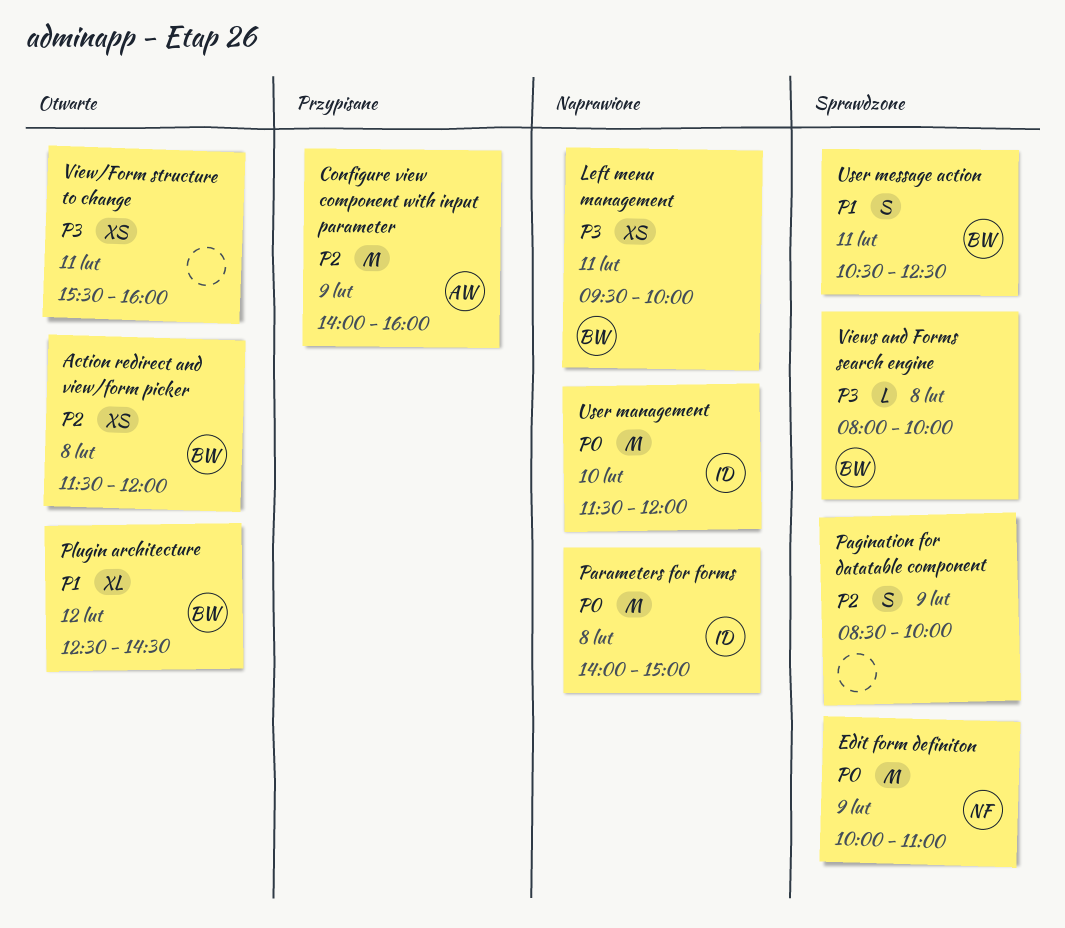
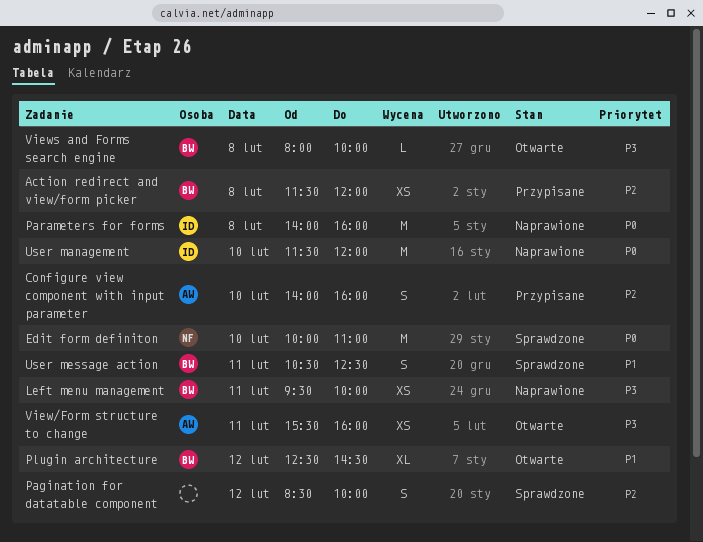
Action redirect and view/form picker, status: Otwarte -> Przypisane
Configure view component with input parameter, estimate: M -> S
Configure view component with input parameter, day: Feb 9 -> Feb 10
Edit form definiton, day: Feb 9 -> Feb 10
Pagination for datatable component, day: Feb 9 -> Feb 12
Parameters for forms, ends: 15:00 -> 16:00
View/Form structure to change, owner: none -> AW
Views and Forms search engine, status: Sprawdzone -> Otwarte

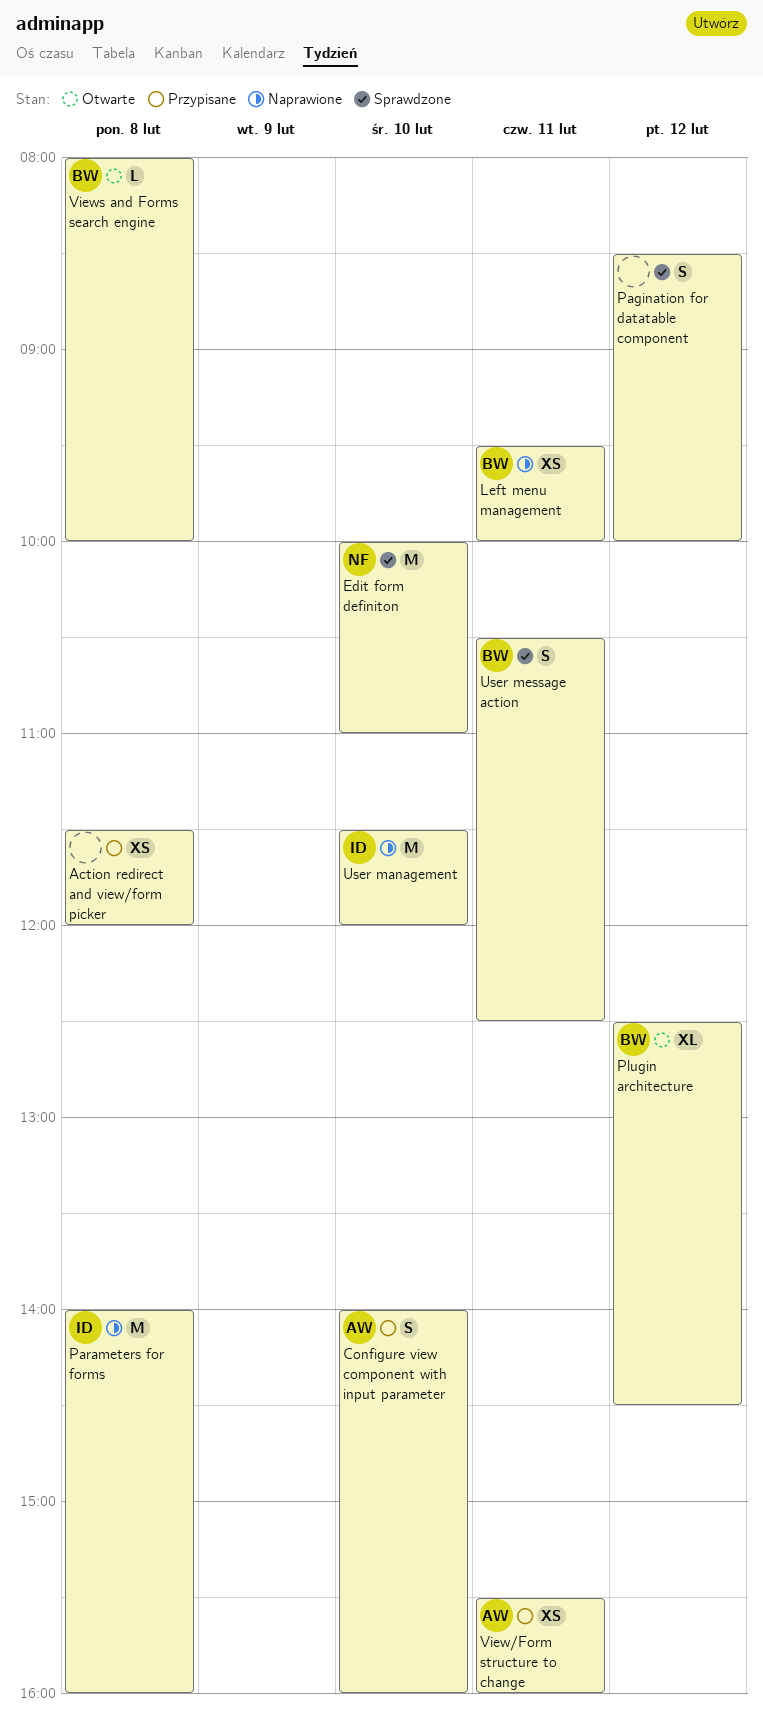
Action redirect and view/form picker, owner: BW -> none
View/Form structure to change, status: Otwarte -> Przypisane

